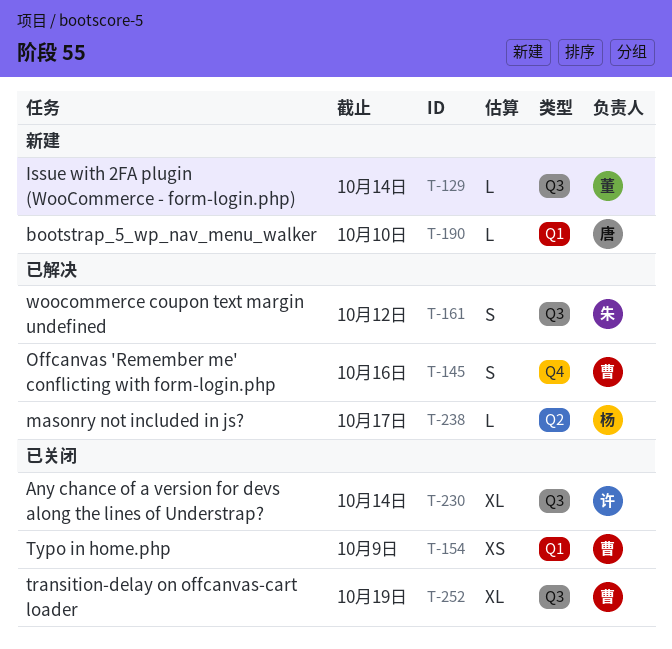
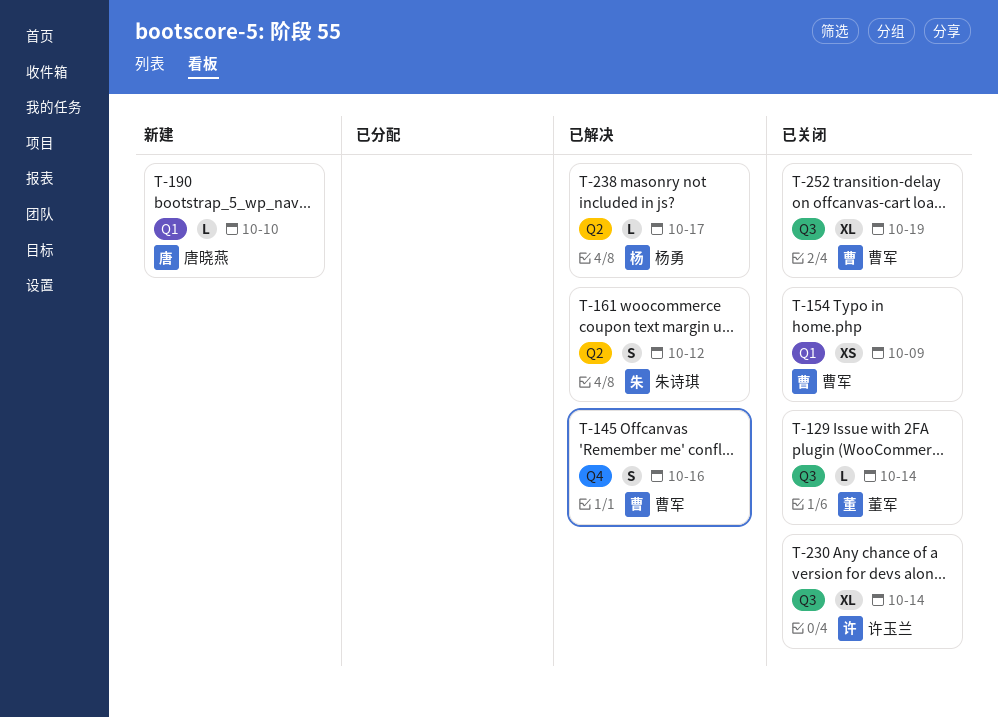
T-129, status: 新建 -> 已关闭
T-161, label: Q3 -> Q2

